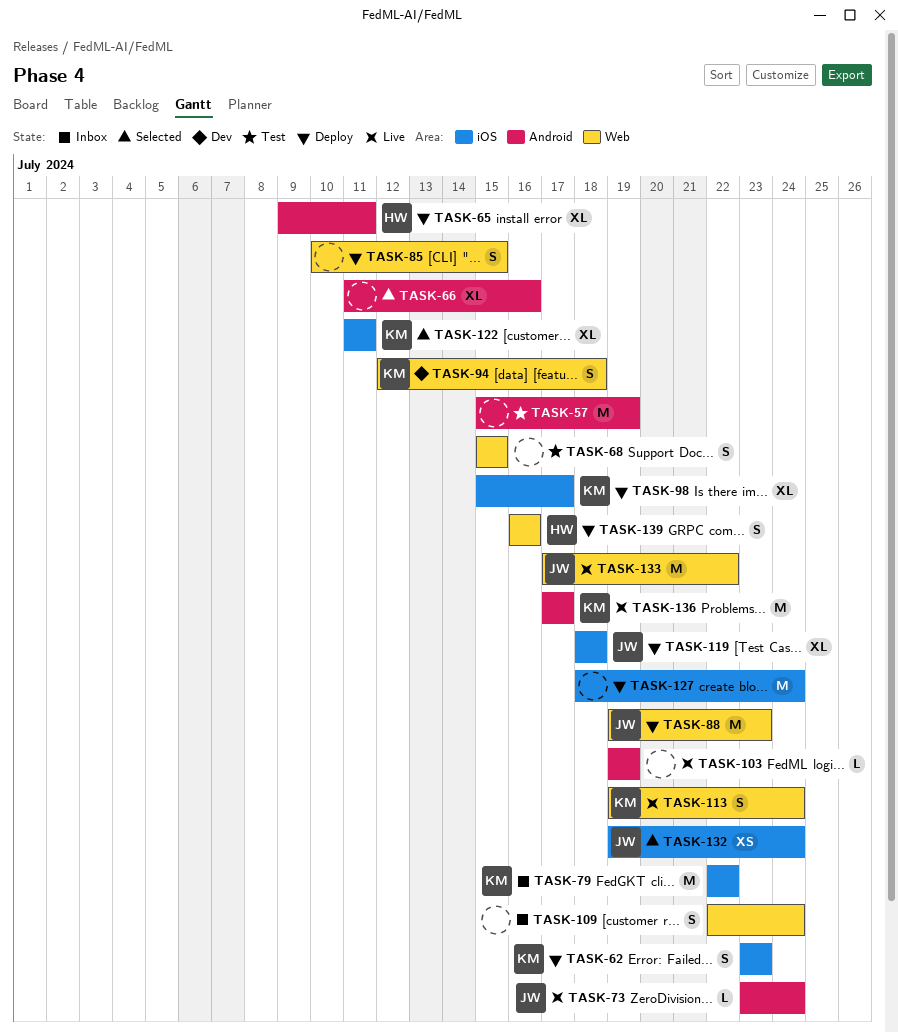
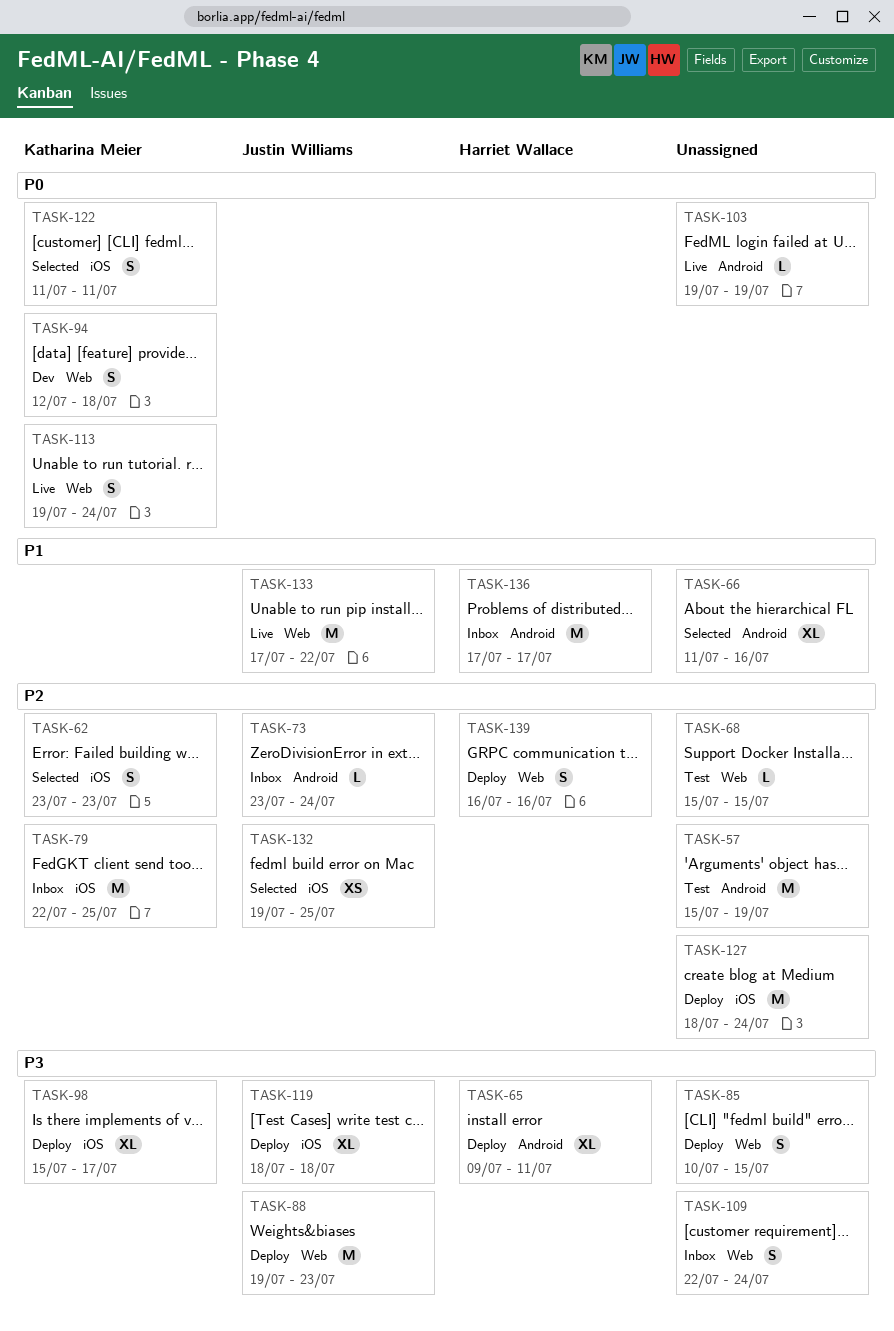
TASK-62, status: Deploy -> Selected
TASK-68, estimate: S -> L
TASK-73, status: Live -> Inbox
TASK-79, due: Jul 22 -> Jul 25
TASK-122, estimate: XL -> S
TASK-132, due: Jul 24 -> Jul 25
TASK-136, status: Live -> Inbox
TASK-136, owner: Katharina Meier -> Harriet Wallace

